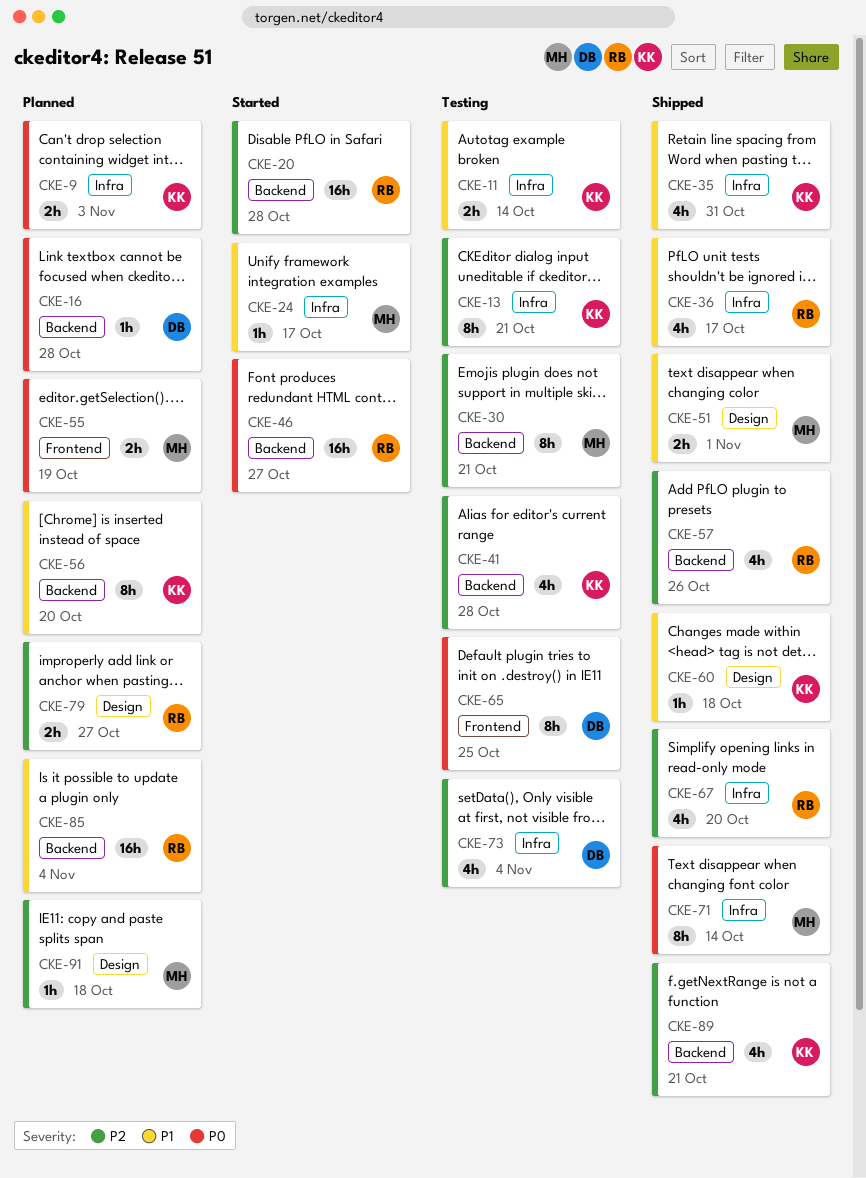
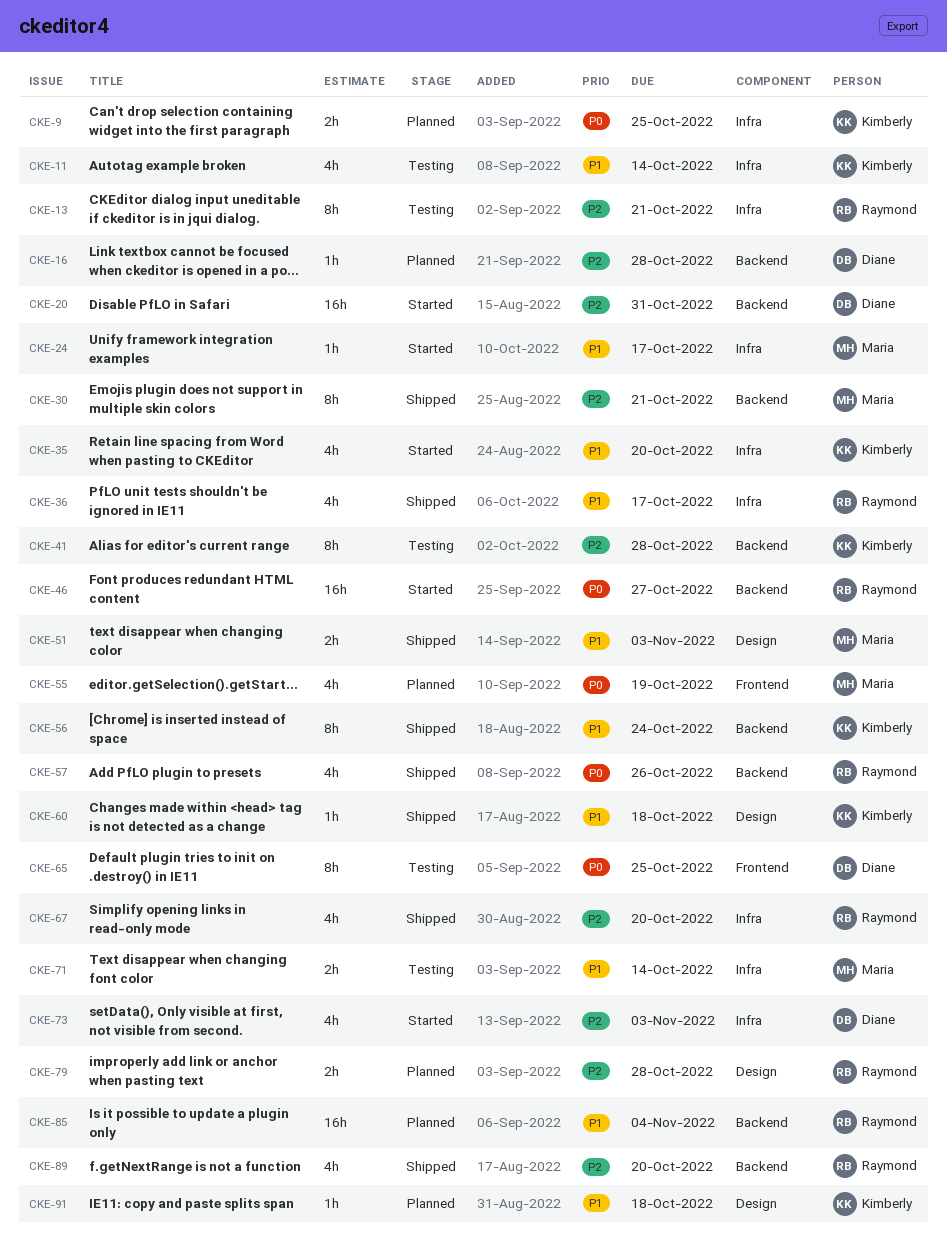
CKE-9, due: Nov 3 -> Oct 25
CKE-11, estimate: 2h -> 4h
CKE-13, owner: Kimberly -> Raymond
CKE-16, priority: P0 -> P2
CKE-20, owner: Raymond -> Diane
CKE-20, due: Oct 28 -> Oct 31
CKE-30, status: Testing -> Shipped
CKE-35, status: Shipped -> Started
CKE-35, due: Oct 31 -> Oct 20
CKE-41, estimate: 4h -> 8h
CKE-51, due: Nov 1 -> Nov 3
CKE-55, estimate: 2h -> 4h
CKE-56, status: Planned -> Shipped
CKE-56, due: Oct 20 -> Oct 24
CKE-57, priority: P2 -> P0
CKE-71, status: Shipped -> Testing
CKE-71, priority: P0 -> P1
CKE-71, estimate: 8h -> 2h
CKE-73, status: Testing -> Started
CKE-73, due: Nov 4 -> Nov 3
CKE-79, due: Oct 27 -> Oct 28
CKE-89, owner: Kimberly -> Raymond
CKE-89, due: Oct 21 -> Oct 20
CKE-91, owner: Maria -> Kimberly
CKE-91, priority: P2 -> P1

